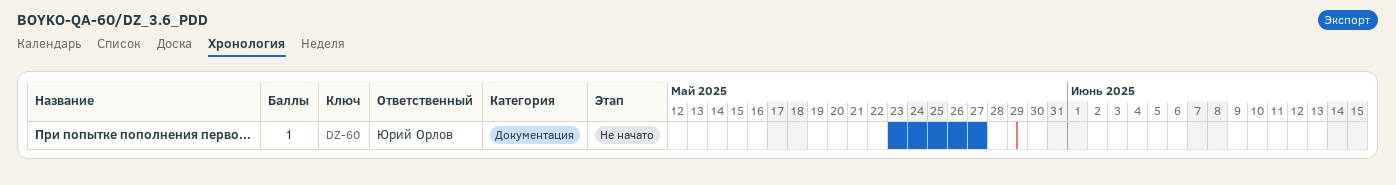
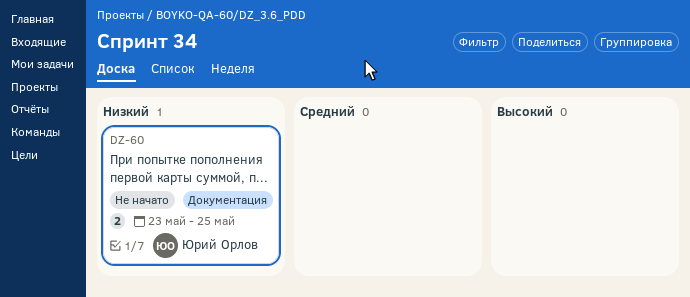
DZ-60, estimate: 1 -> 2
DZ-60, due: May 27 -> May 25

